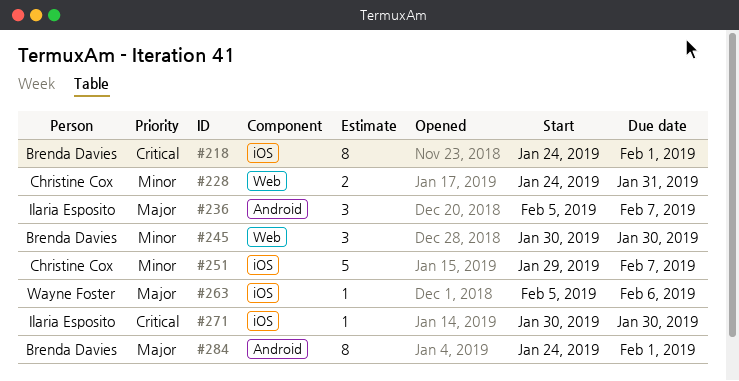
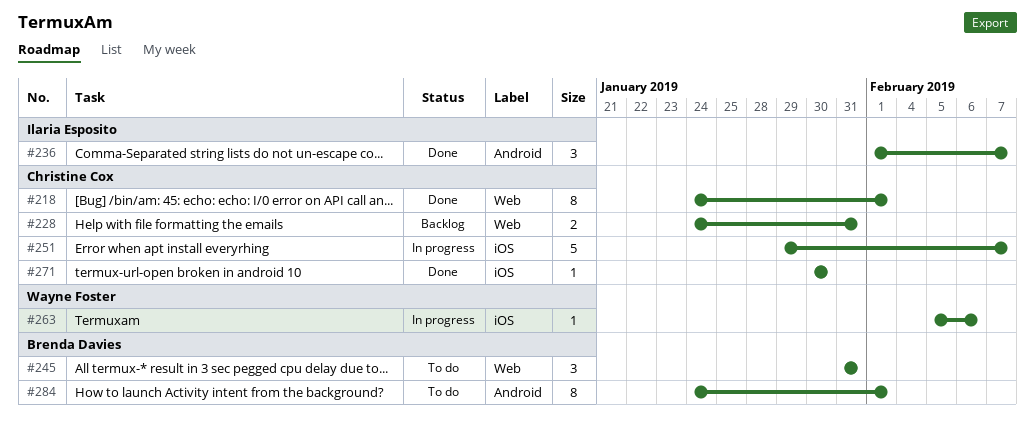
#218, owner: Brenda Davies -> Christine Cox
#218, label: iOS -> Web
#236, start: Feb 5 -> Feb 1
#245, start: Jan 30 -> Jan 31
#245, due: Jan 30 -> Jan 31
#271, owner: Ilaria Esposito -> Christine Cox

